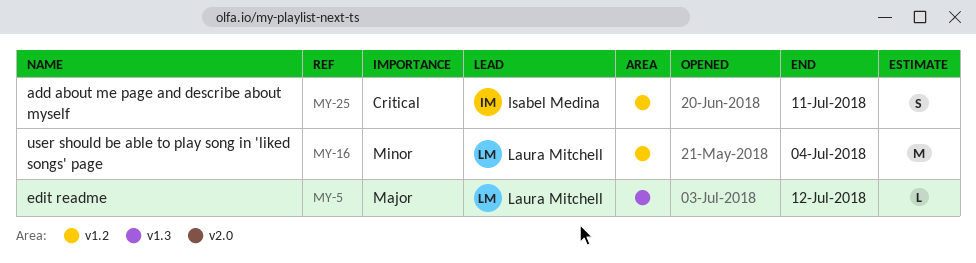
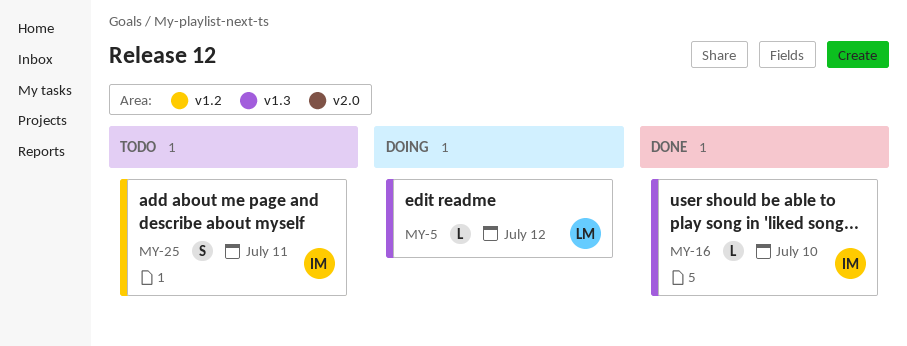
MY-16, owner: Laura Mitchell -> Isabel Medina
MY-16, label: v1.2 -> v1.3
MY-16, estimate: M -> L
MY-16, due: Jul 4 -> Jul 10

